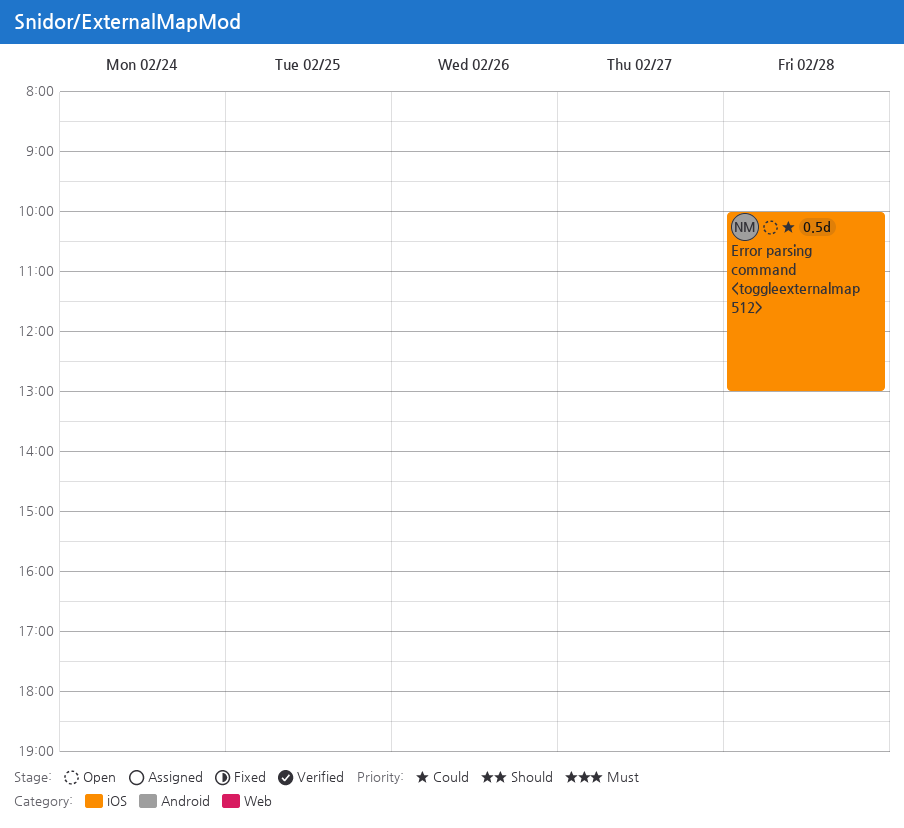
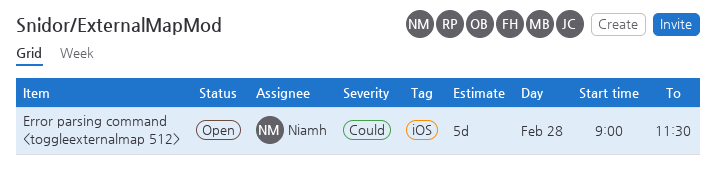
Error parsing command <toggleexternalmap 512>, estimate: 0.5d -> 5d
Error parsing command <toggleexternalmap 512>, begins: 10:00 -> 09:00
Error parsing command <toggleexternalmap 512>, ends: 13:00 -> 11:30

